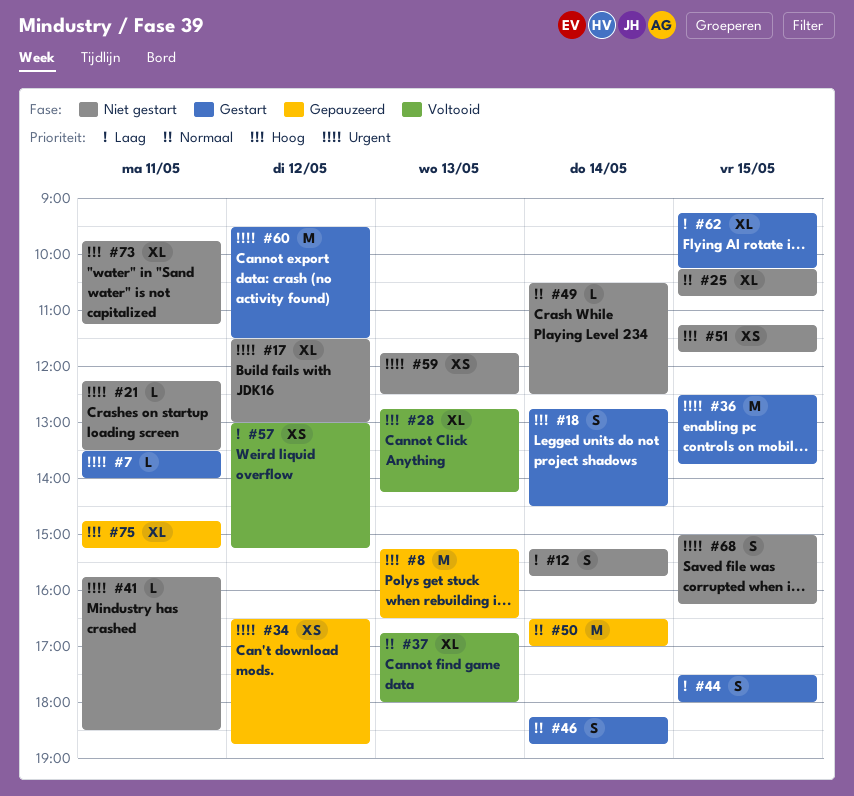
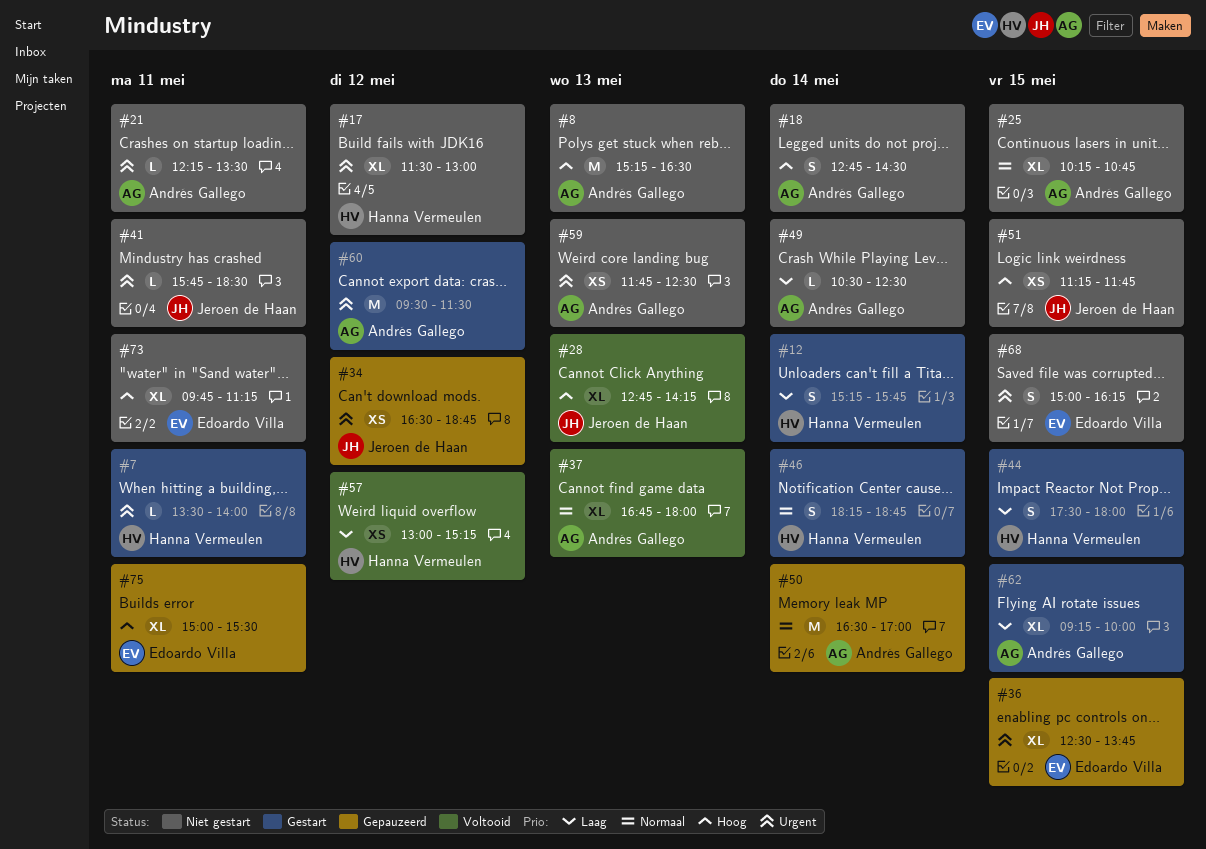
#8, status: Gepauzeerd -> Niet gestart
#12, status: Niet gestart -> Gestart
#18, status: Gestart -> Niet gestart
#36, status: Gestart -> Gepauzeerd
#36, estimate: M -> XL
#49, priority: Normaal -> Laag
#62, ends: 10:15 -> 10:00
#75, begins: 14:45 -> 15:00
#75, ends: 15:15 -> 15:30

